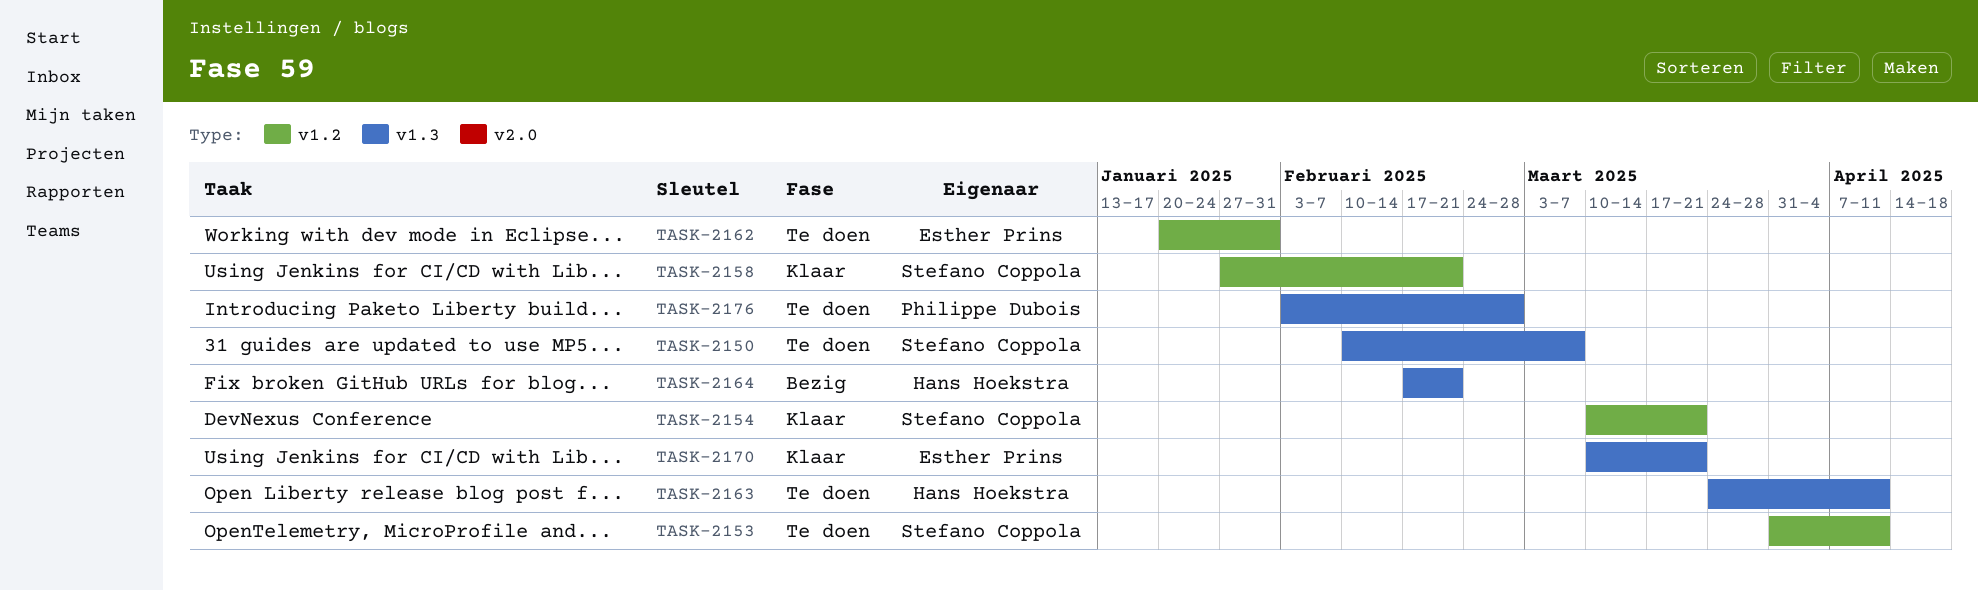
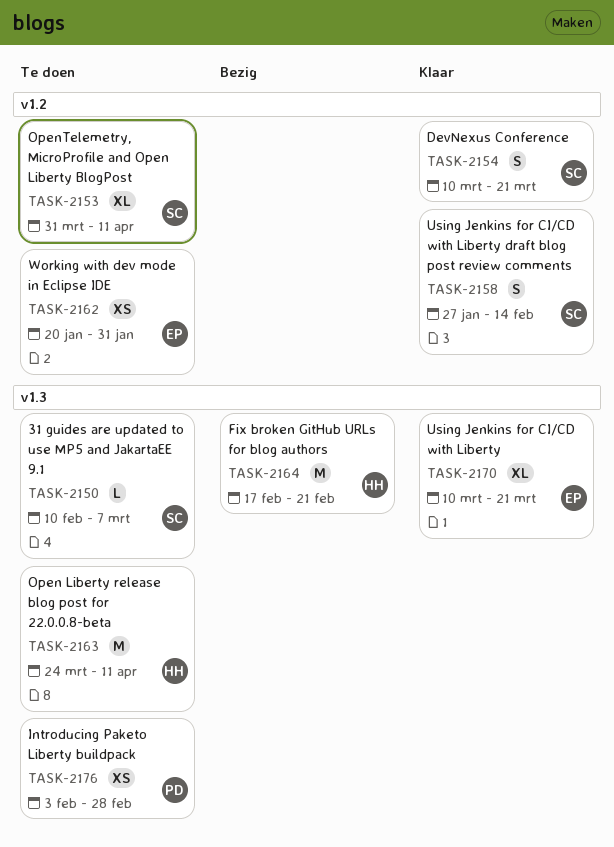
TASK-2158, due: Feb 21 -> Feb 14

